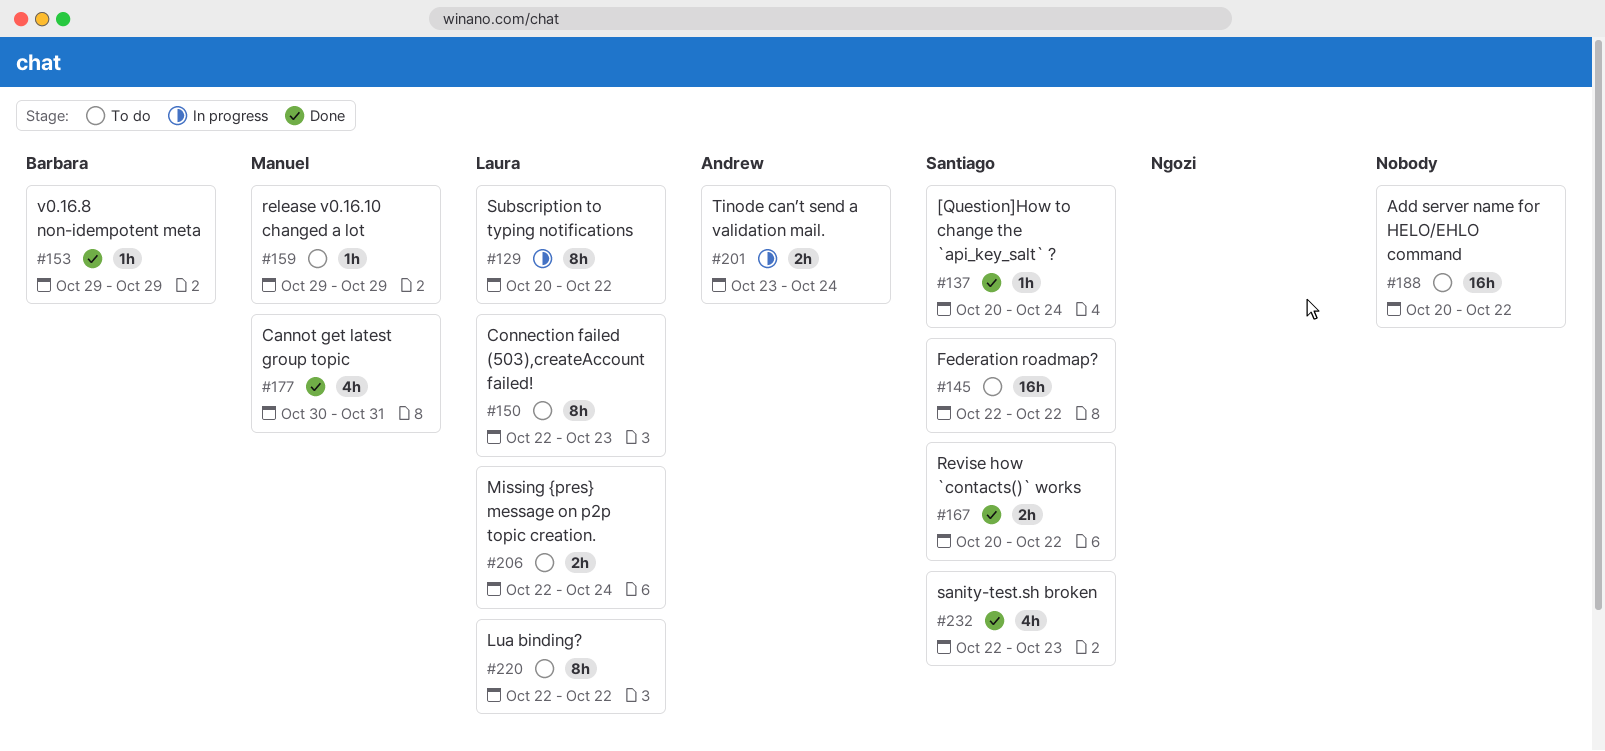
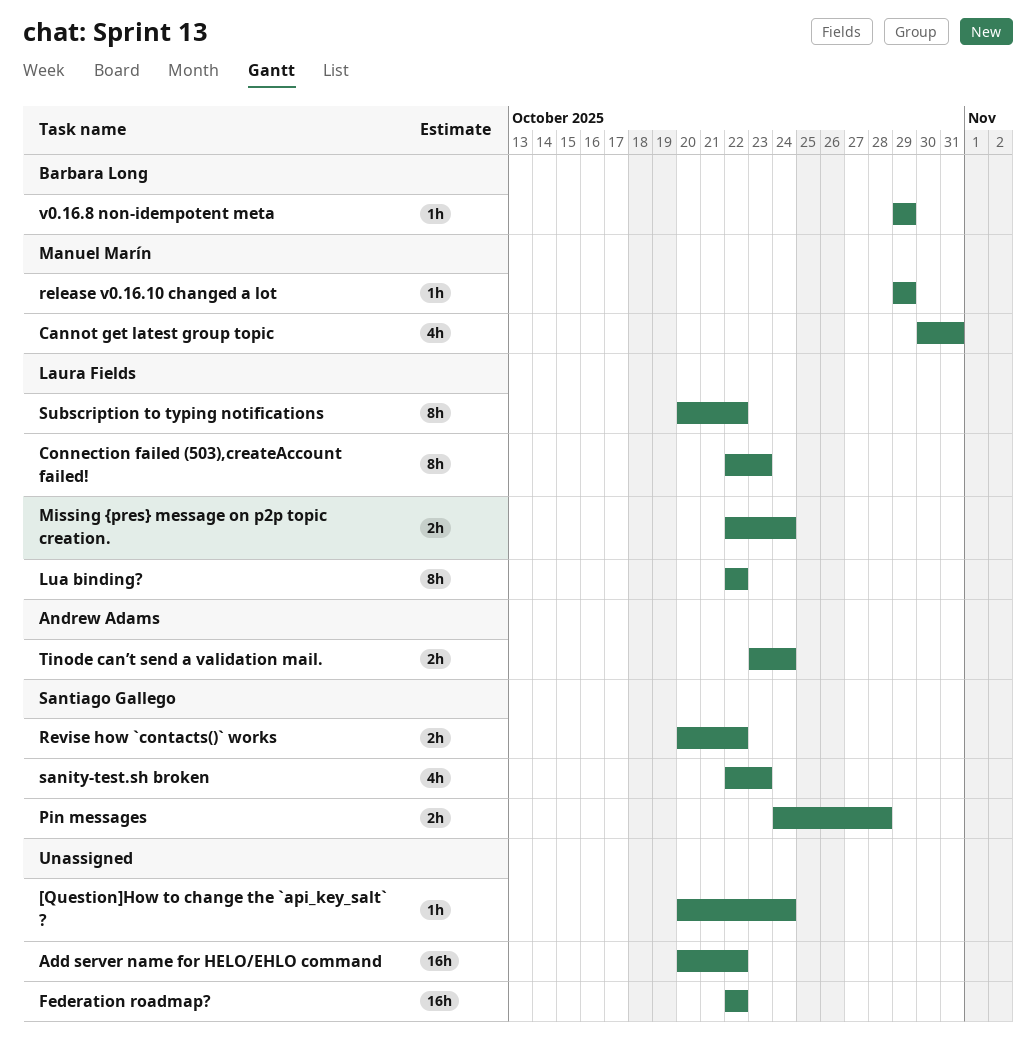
[Question]How to change the `api_key_salt` ?, owner: Santiago Gallego -> none
Federation roadmap?, owner: Santiago Gallego -> none
Pin messages: none -> present

